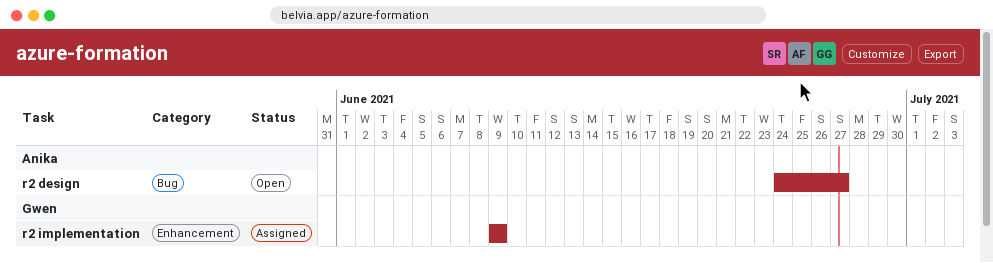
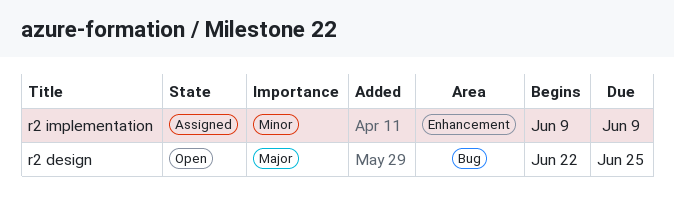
r2 design, start: Jun 24 -> Jun 22
r2 design, due: Jun 27 -> Jun 25

